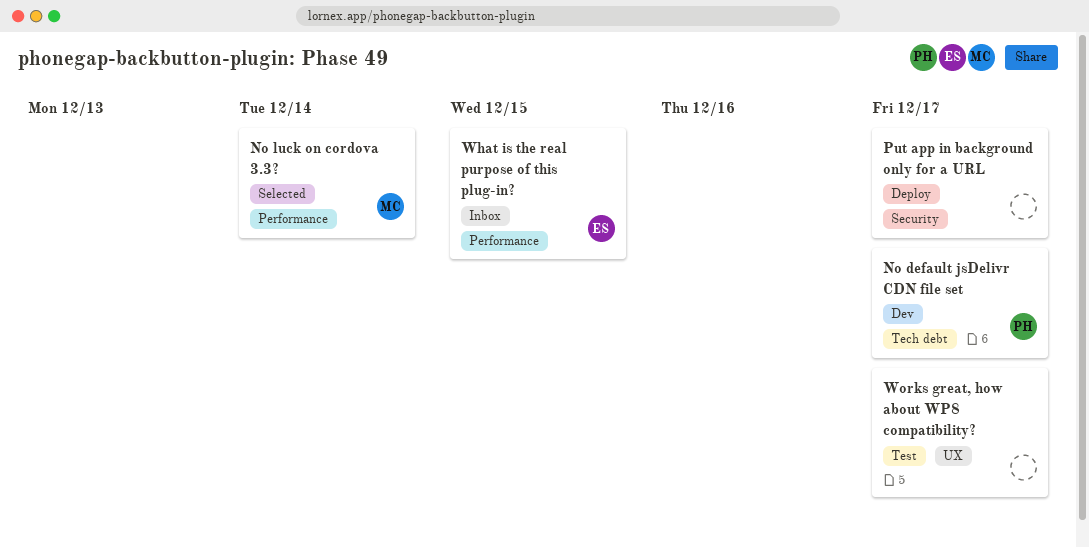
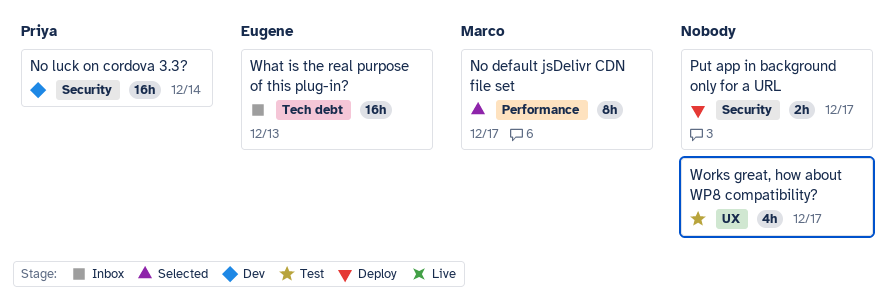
No default jsDelivr CDN file set, status: Dev -> Selected
No default jsDelivr CDN file set, owner: Priya -> Marco
No default jsDelivr CDN file set, label: Tech debt -> Performance
No luck on cordova 3.3?, status: Selected -> Dev
No luck on cordova 3.3?, owner: Marco -> Priya
No luck on cordova 3.3?, label: Performance -> Security
What is the real purpose of this plug-in?, label: Performance -> Tech debt
What is the real purpose of this plug-in?, due: Dec 15 -> Dec 13

